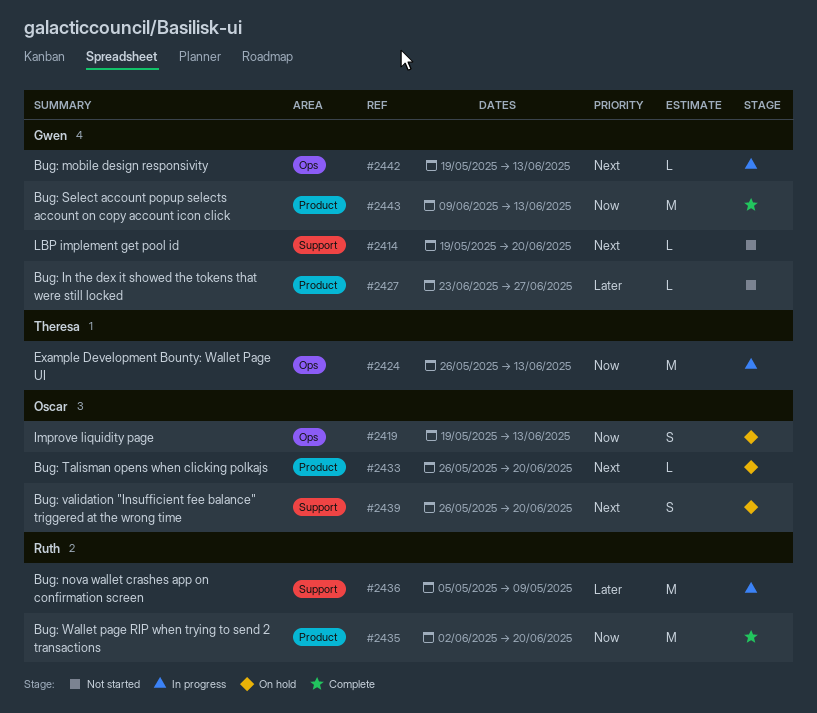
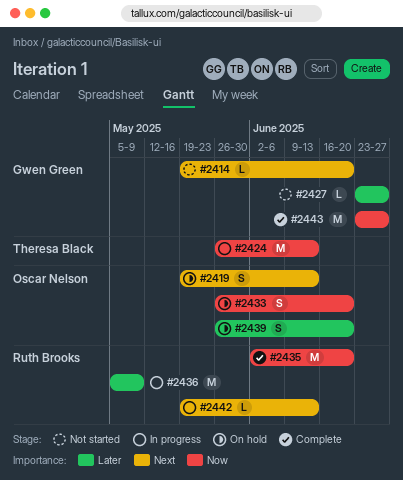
#2419, priority: Now -> Next
#2433, priority: Next -> Now
#2433, estimate: L -> S
#2439, priority: Next -> Later
#2442, owner: Gwen Green -> Ruth Brooks
#2443, start: Jun 9 -> Jun 23
#2443, due: Jun 13 -> Jun 27

